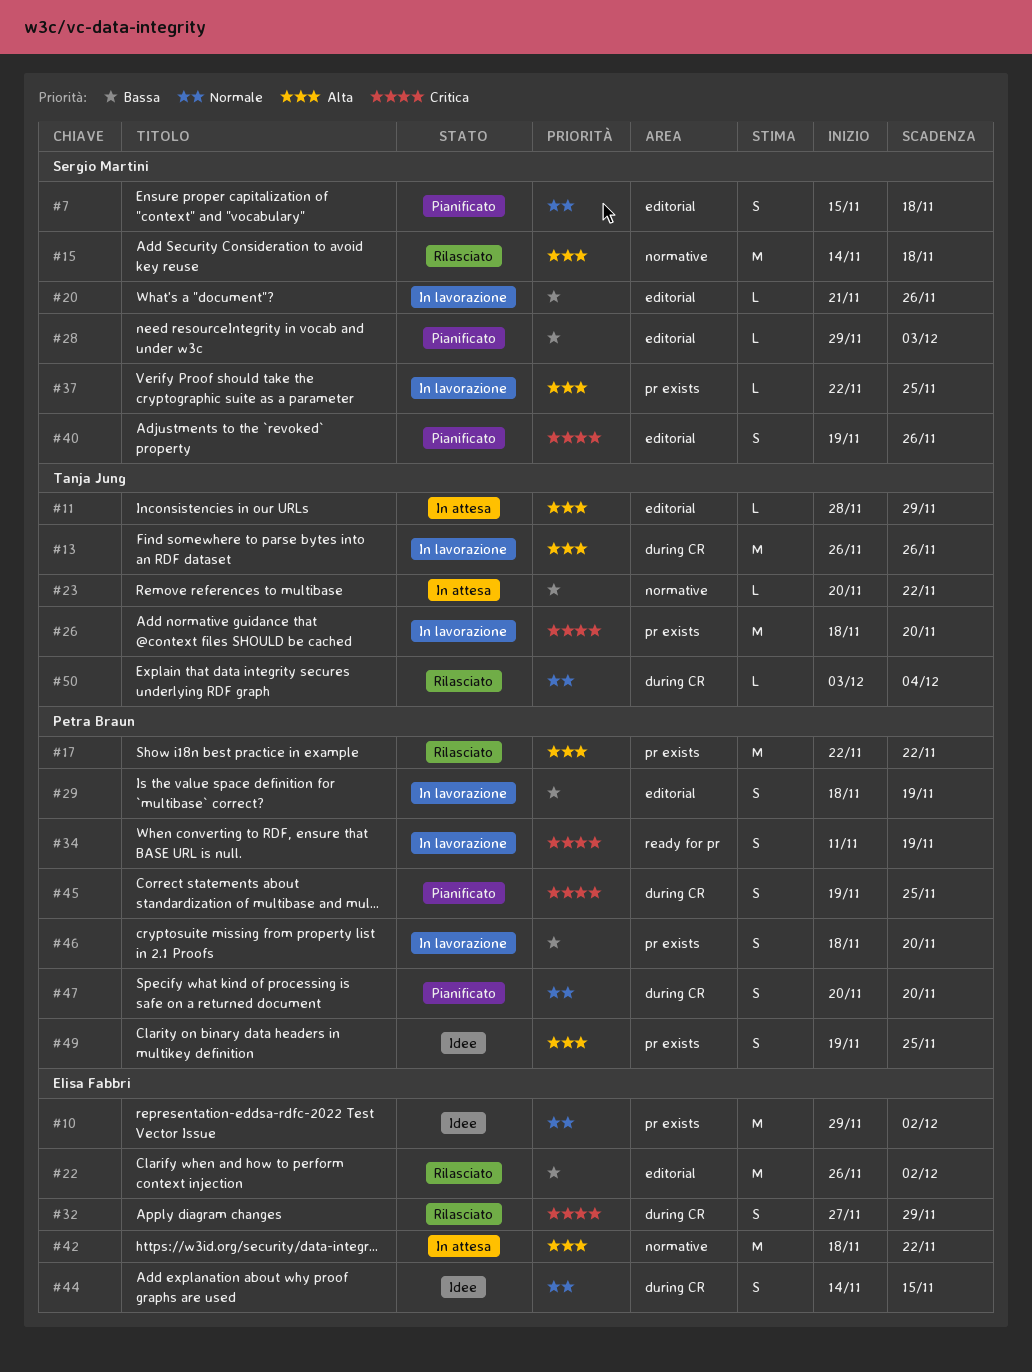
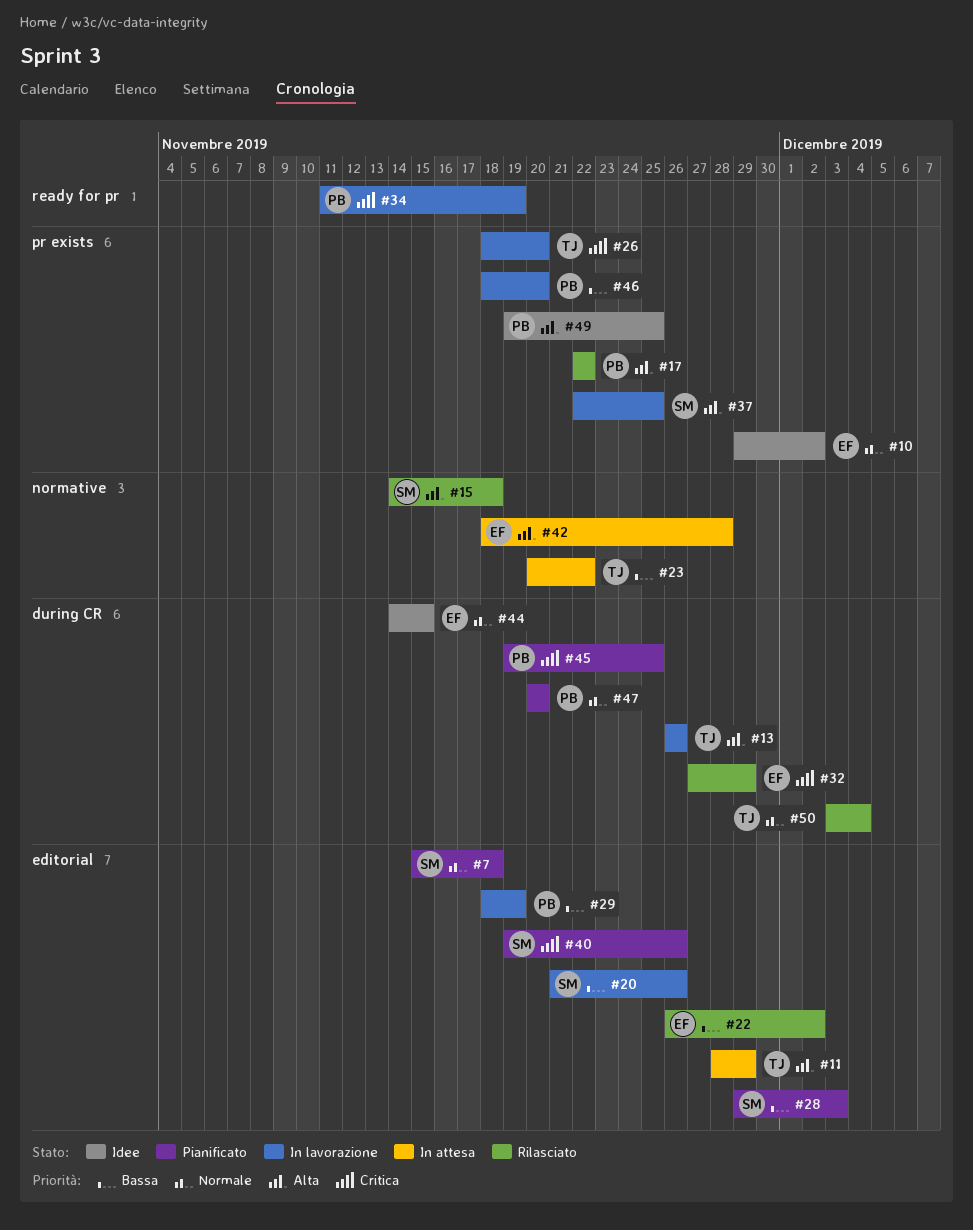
#42, due: Nov 22 -> Nov 28

